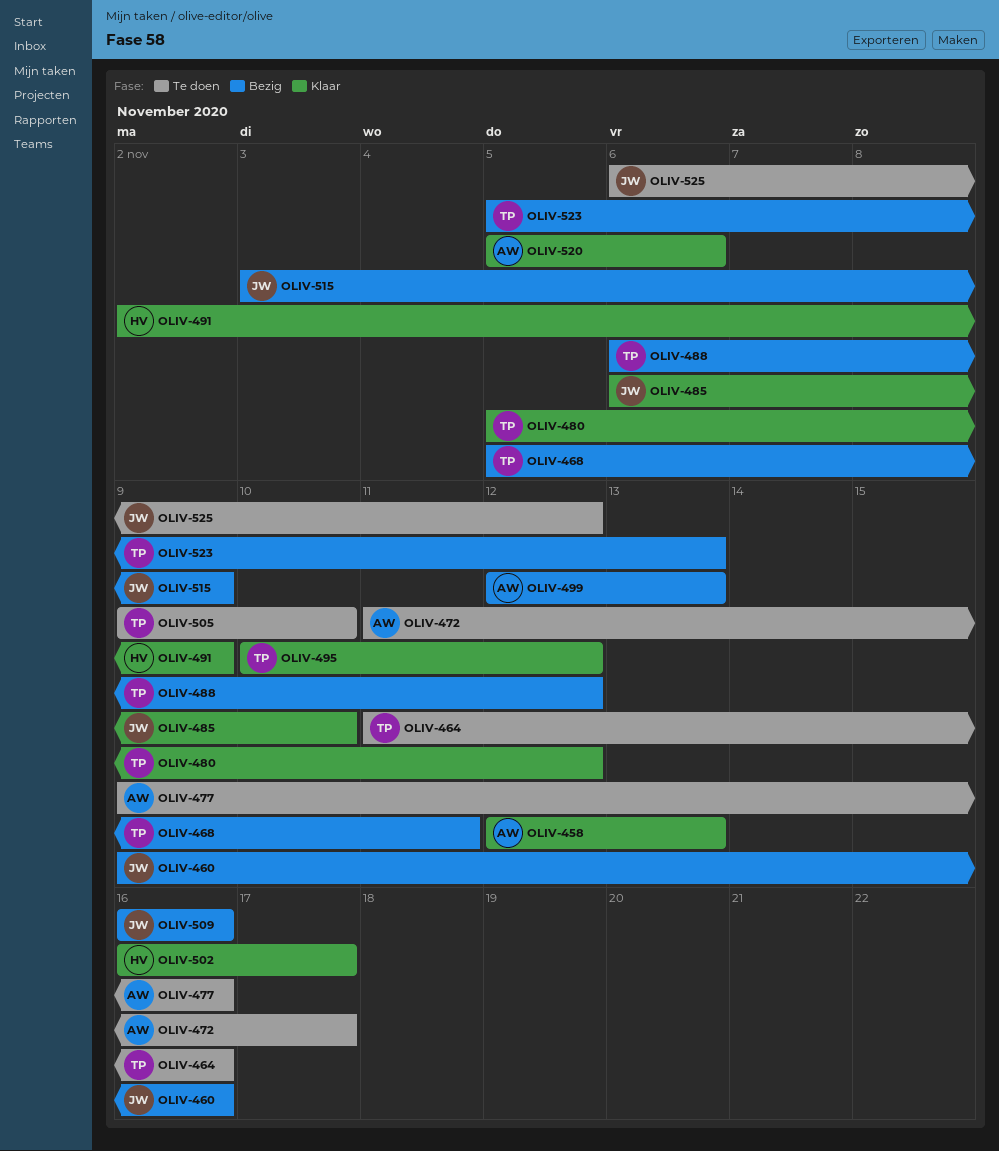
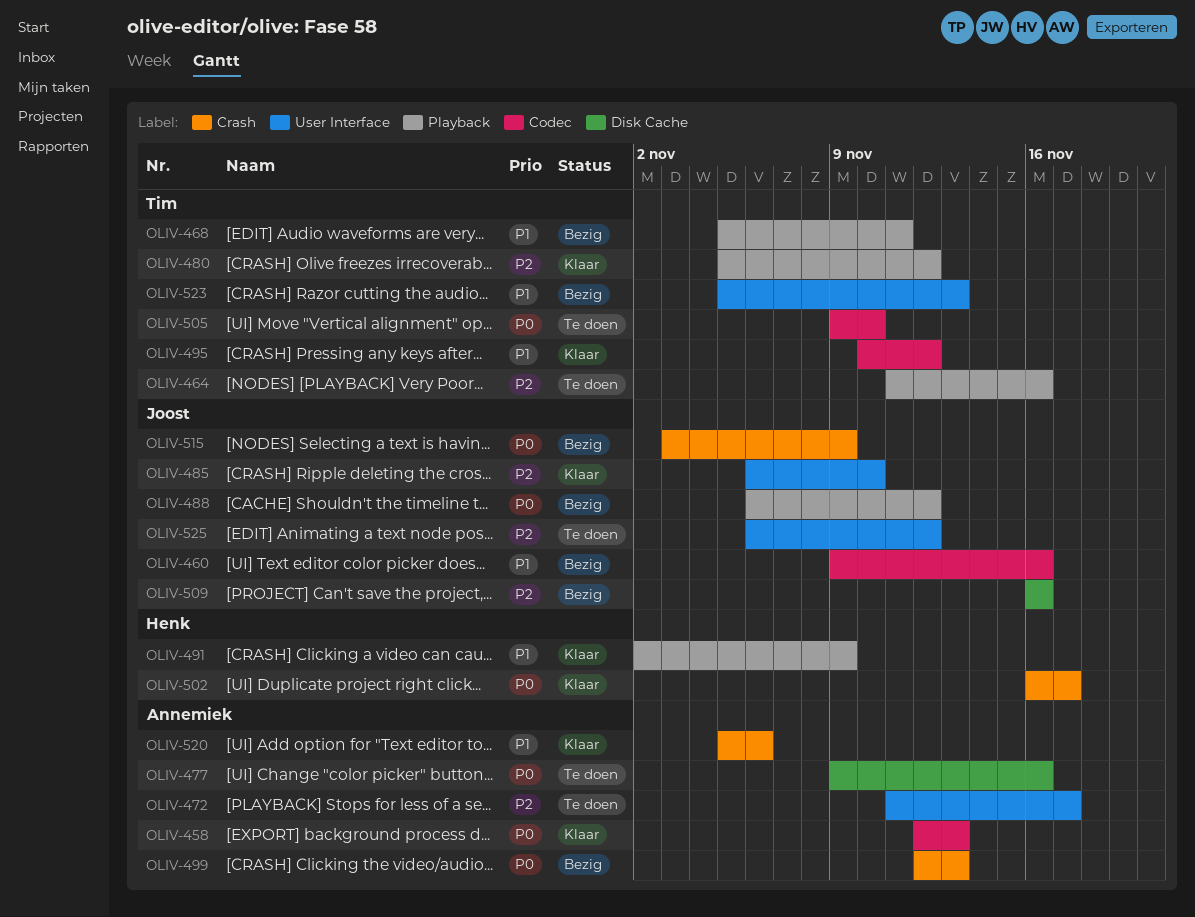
OLIV-488, owner: Tim -> Joost

